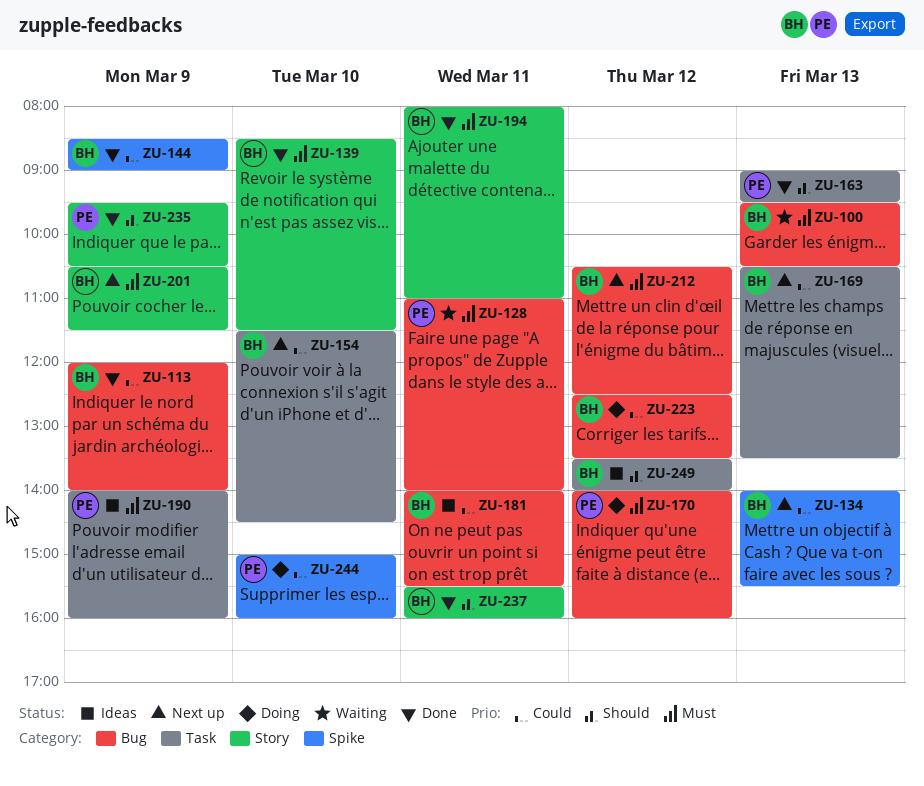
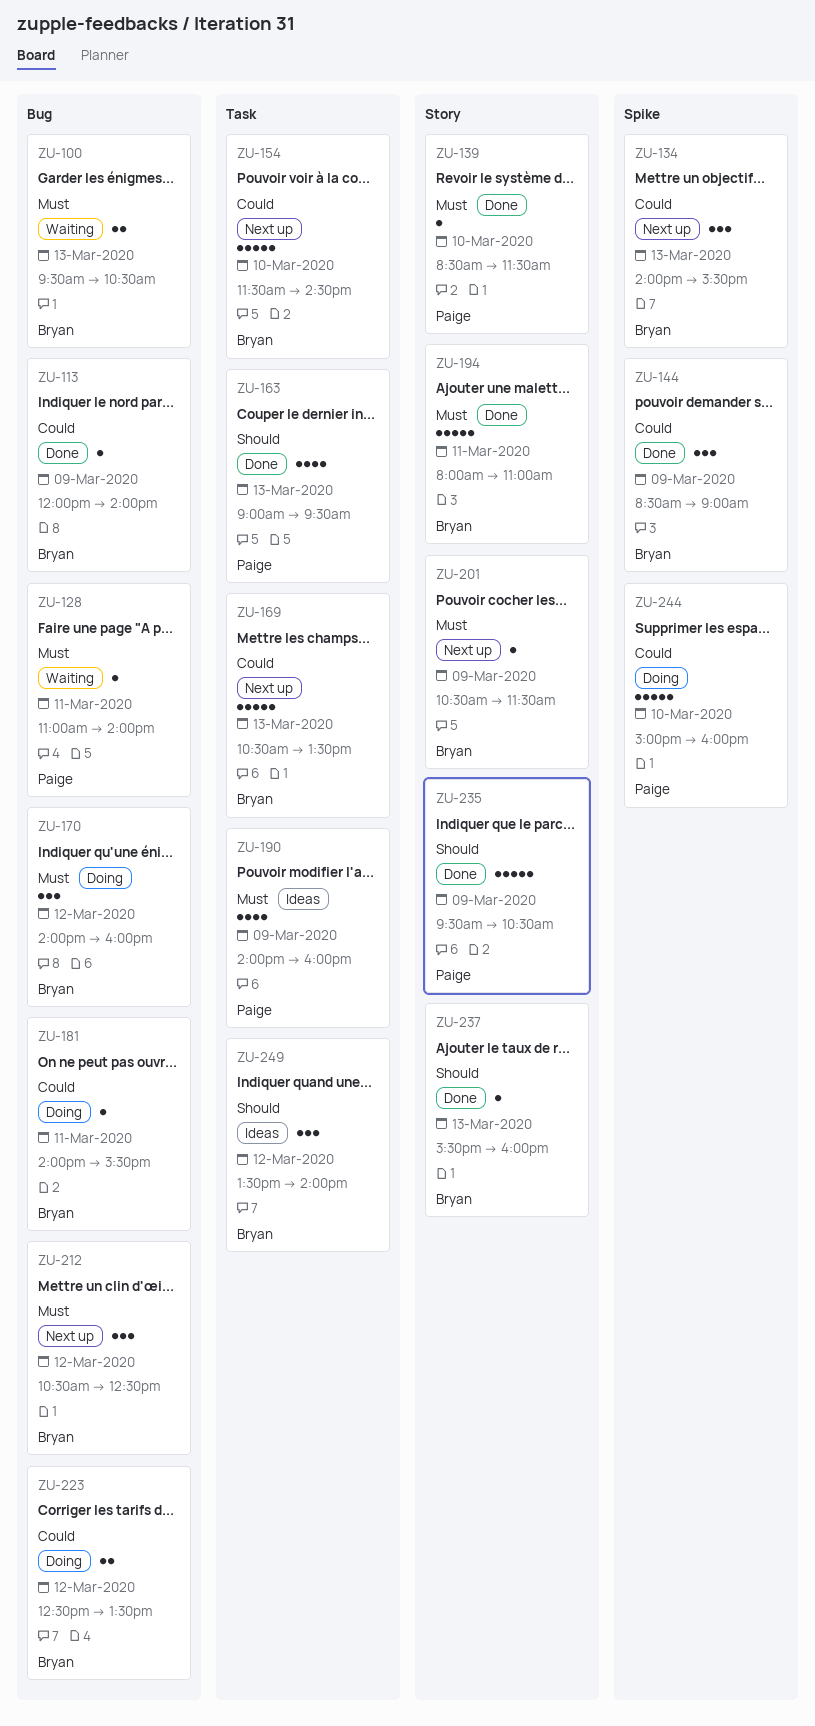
ZU-139, owner: Bryan -> Paige
ZU-170, owner: Paige -> Bryan
ZU-181, status: Ideas -> Doing
ZU-237, day: Mar 11 -> Mar 13

